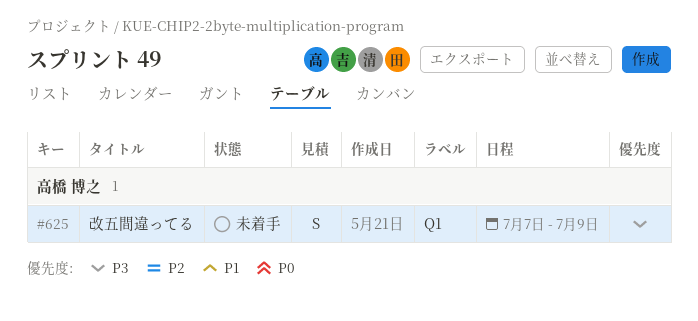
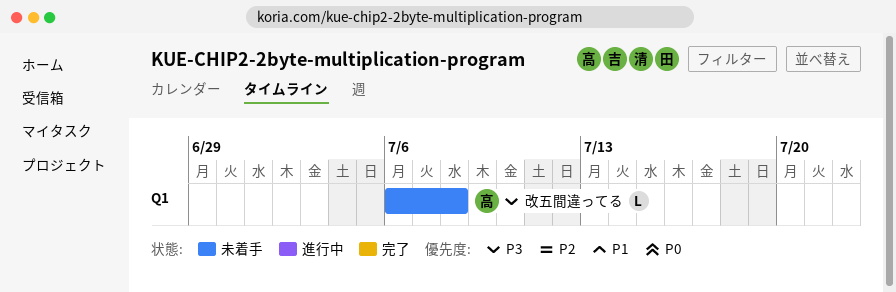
改五間違ってる, estimate: S -> L
改五間違ってる, start: Jul 7 -> Jul 6
改五間違ってる, due: Jul 9 -> Jul 8

